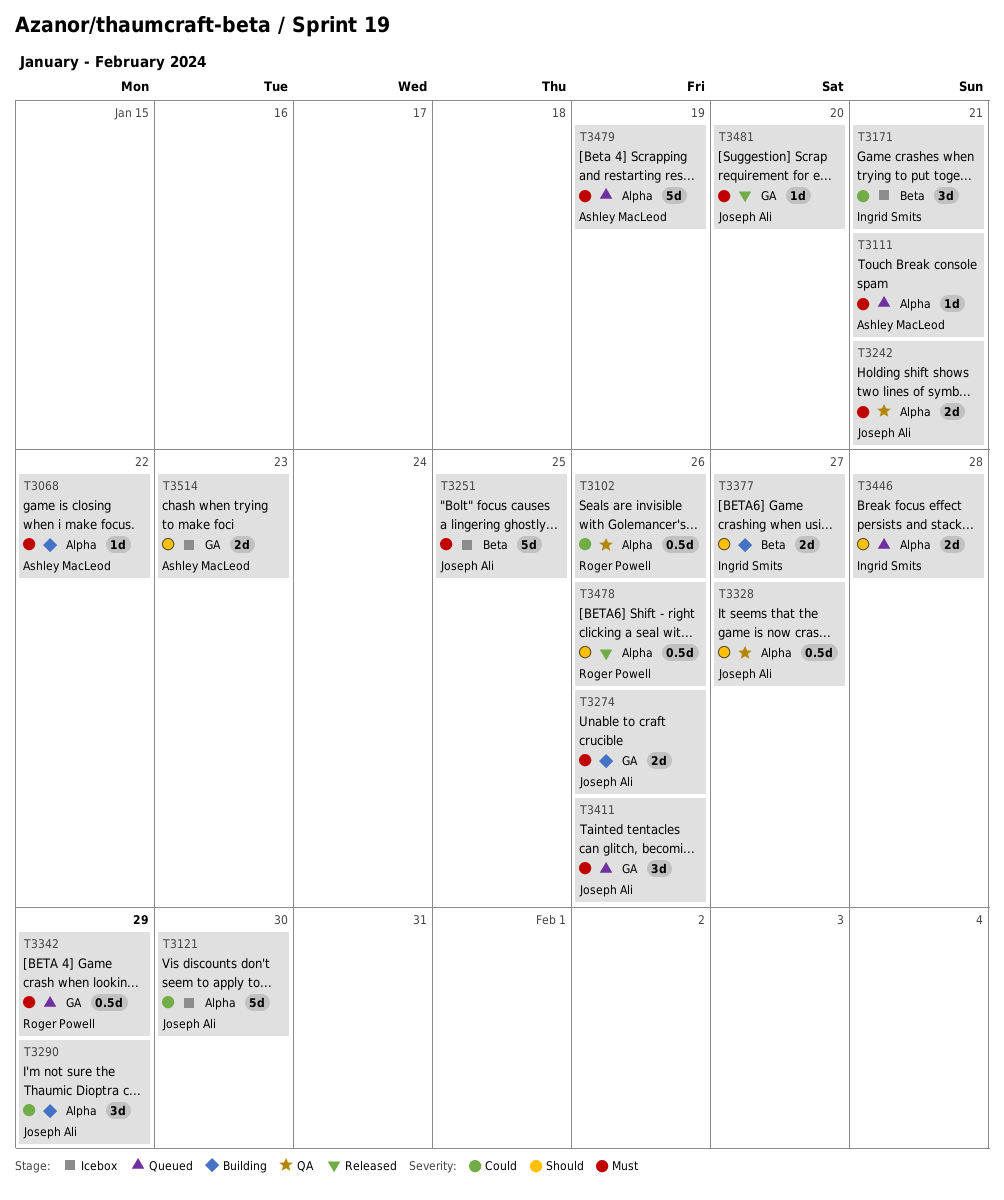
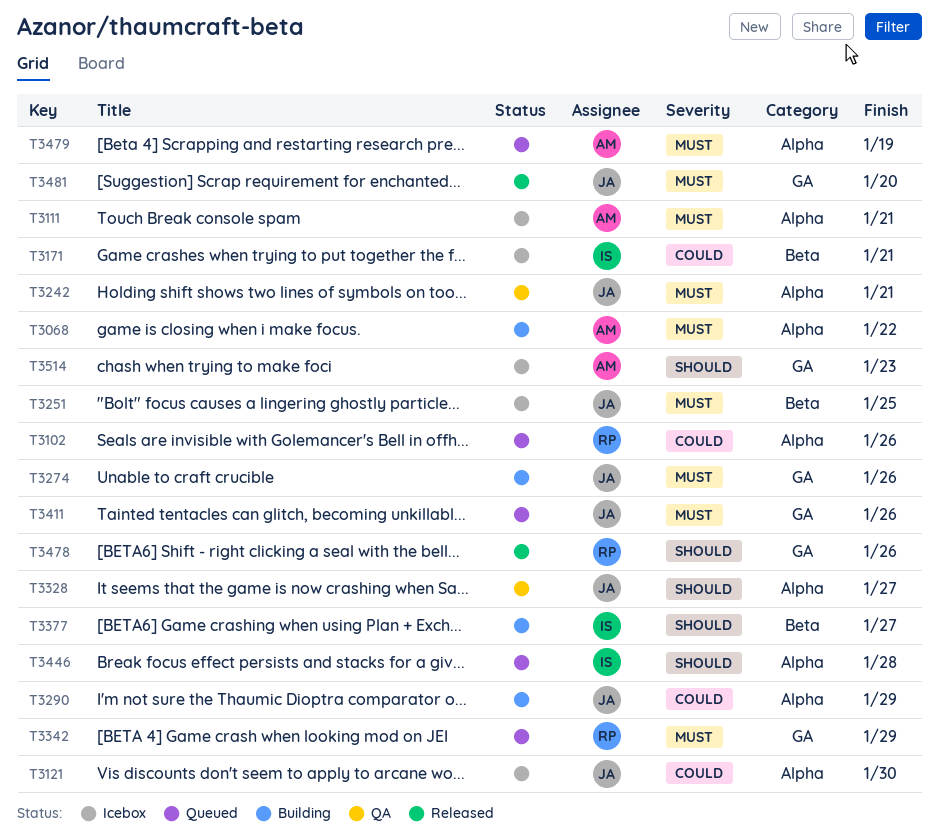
T3102, status: QA -> Queued
T3111, status: Queued -> Icebox
T3478, label: Alpha -> GA

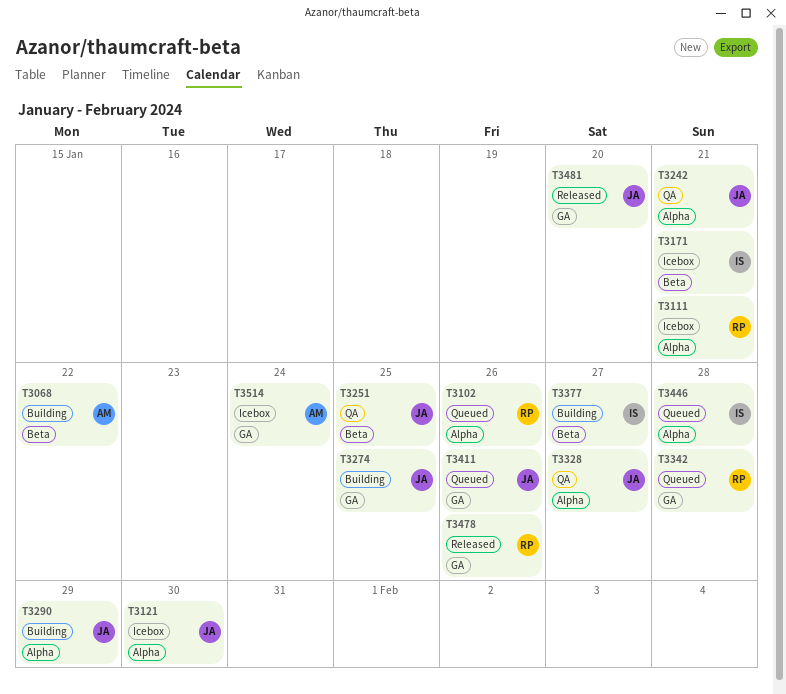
T3068, label: Alpha -> Beta
T3111, owner: AM -> RP
T3251, status: Icebox -> QA
T3274, due: Jan 26 -> Jan 25
T3342, due: Jan 29 -> Jan 28
T3479: present -> none
T3514, due: Jan 23 -> Jan 24

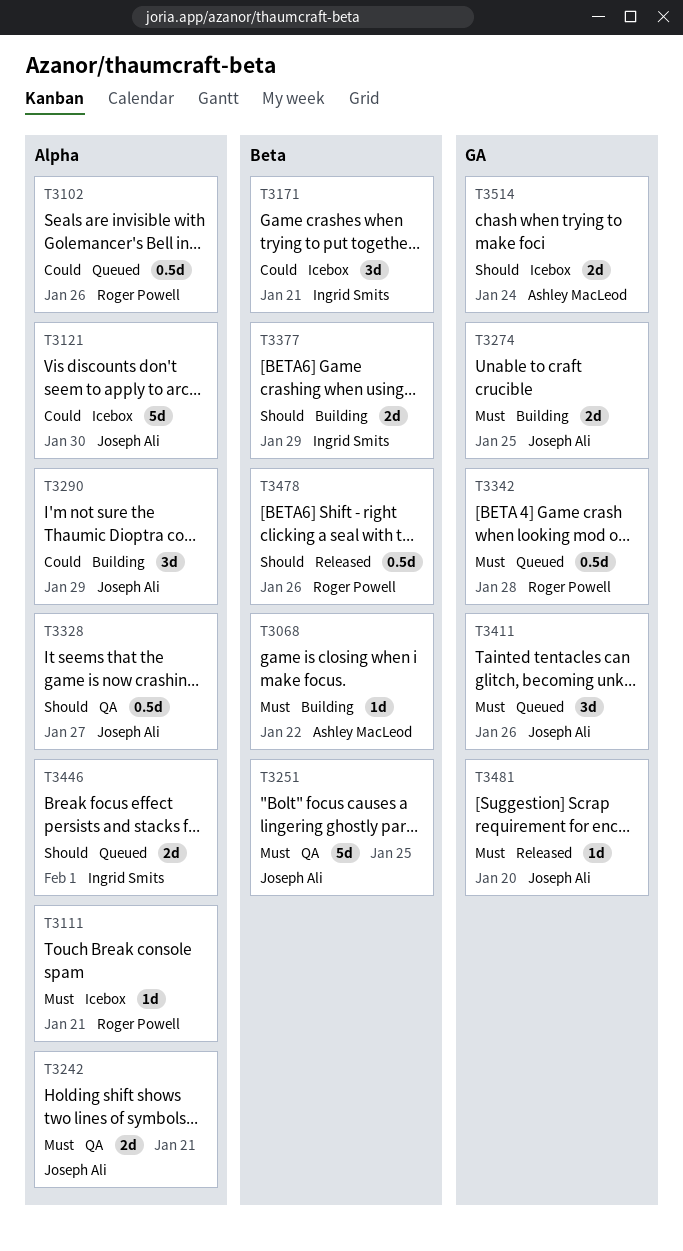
T3377, due: Jan 27 -> Jan 29
T3446, due: Jan 28 -> Feb 1
T3478, label: GA -> Beta

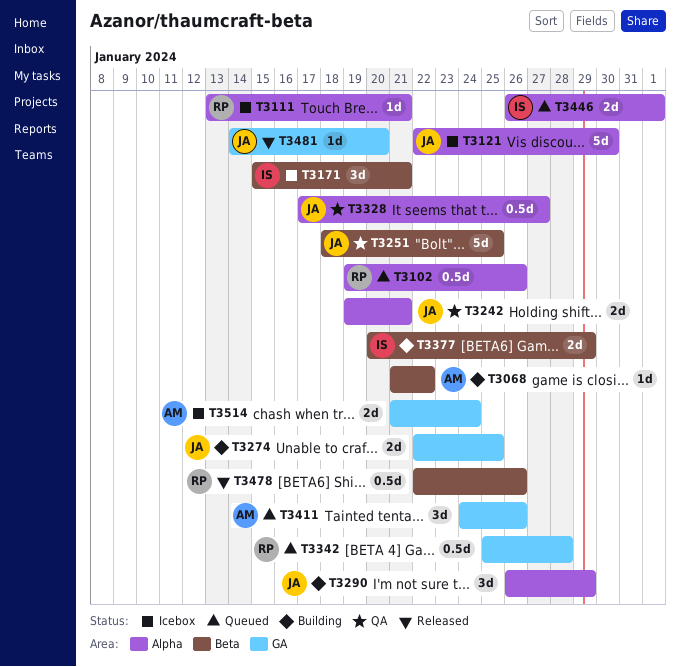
T3411, owner: Joseph Ali -> Ashley MacLeod

